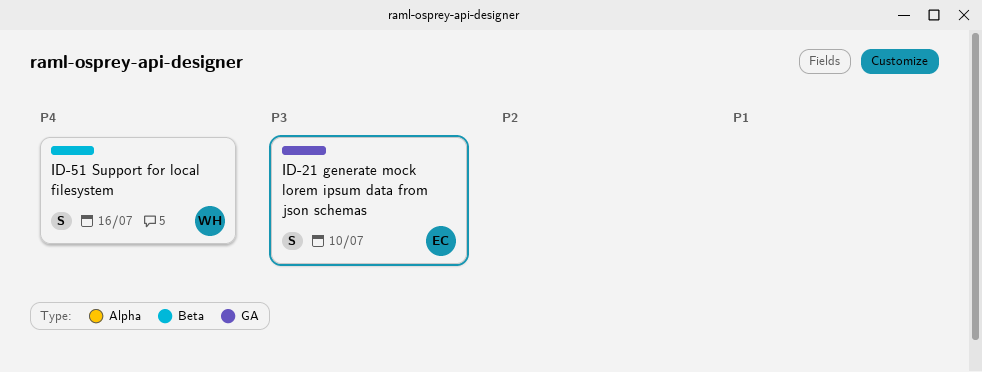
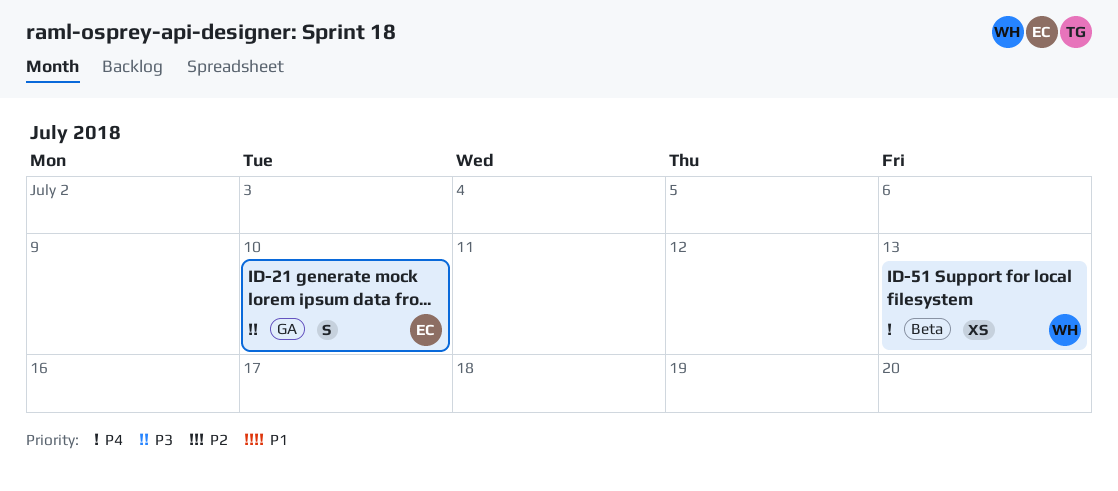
ID-51, estimate: S -> XS
ID-51, due: Jul 16 -> Jul 13

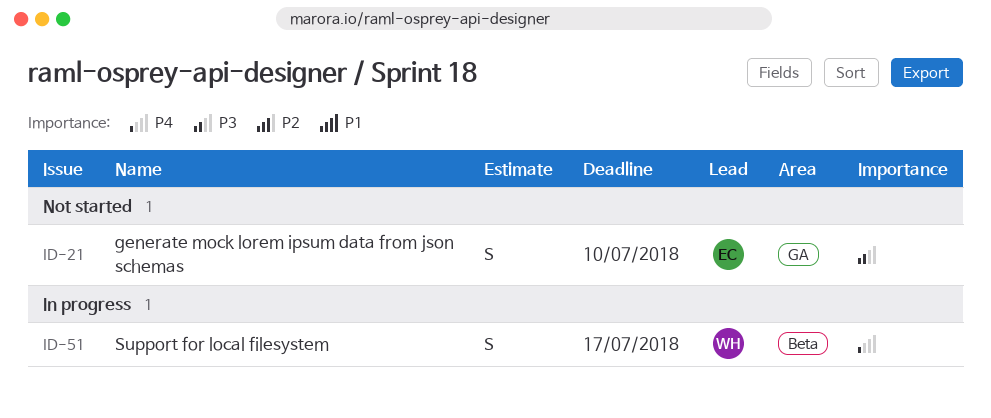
ID-51, estimate: XS -> S
ID-51, due: Jul 13 -> Jul 17

